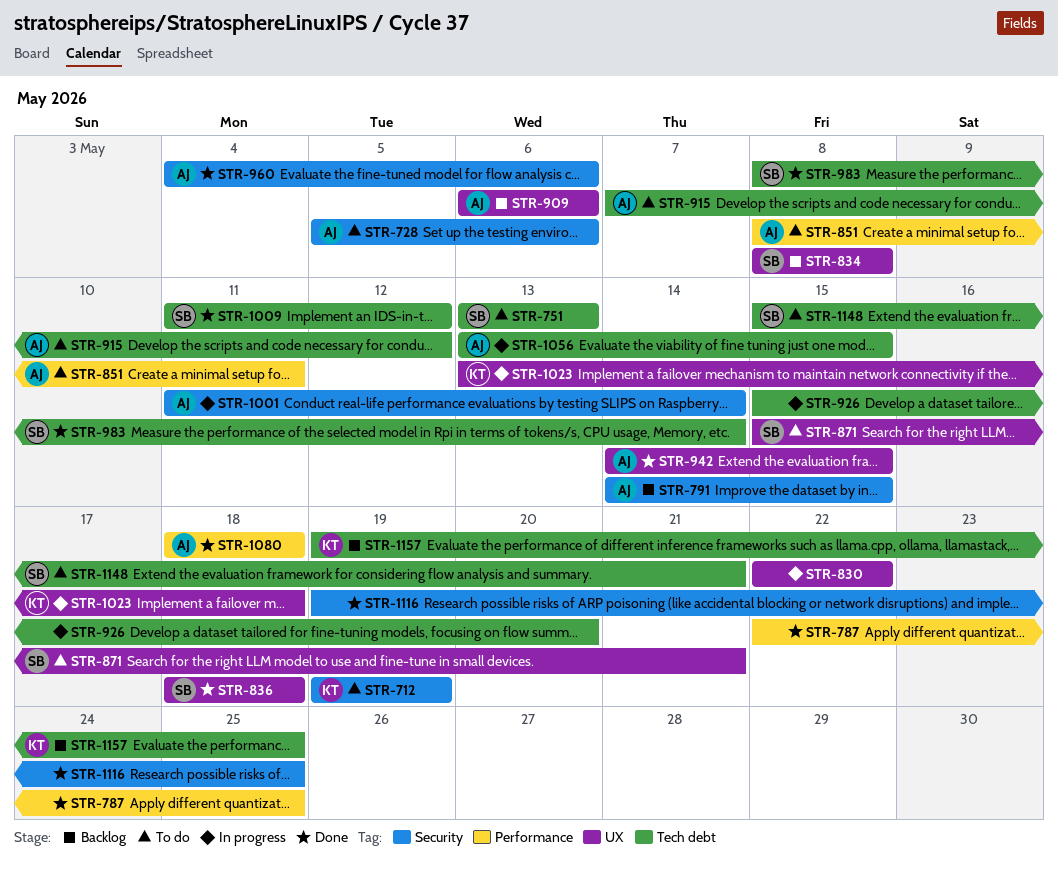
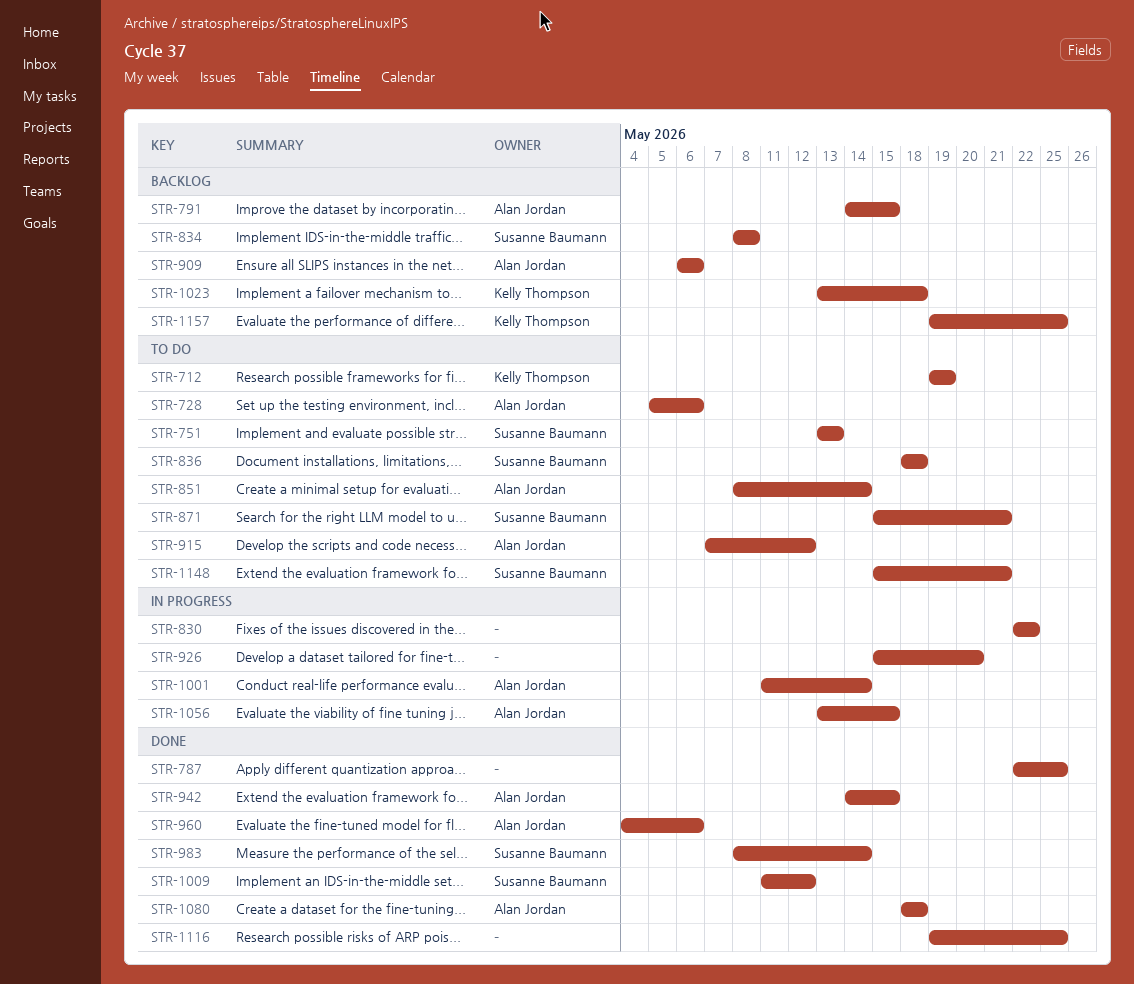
STR-836, status: Done -> To do
STR-851, due: May 11 -> May 14
STR-1023, status: In progress -> Backlog

